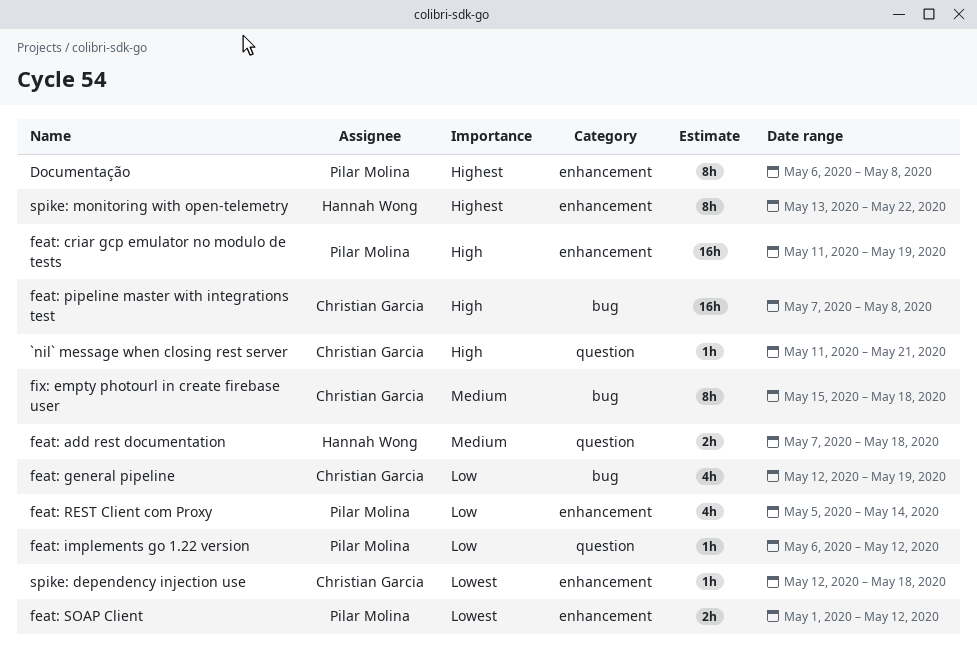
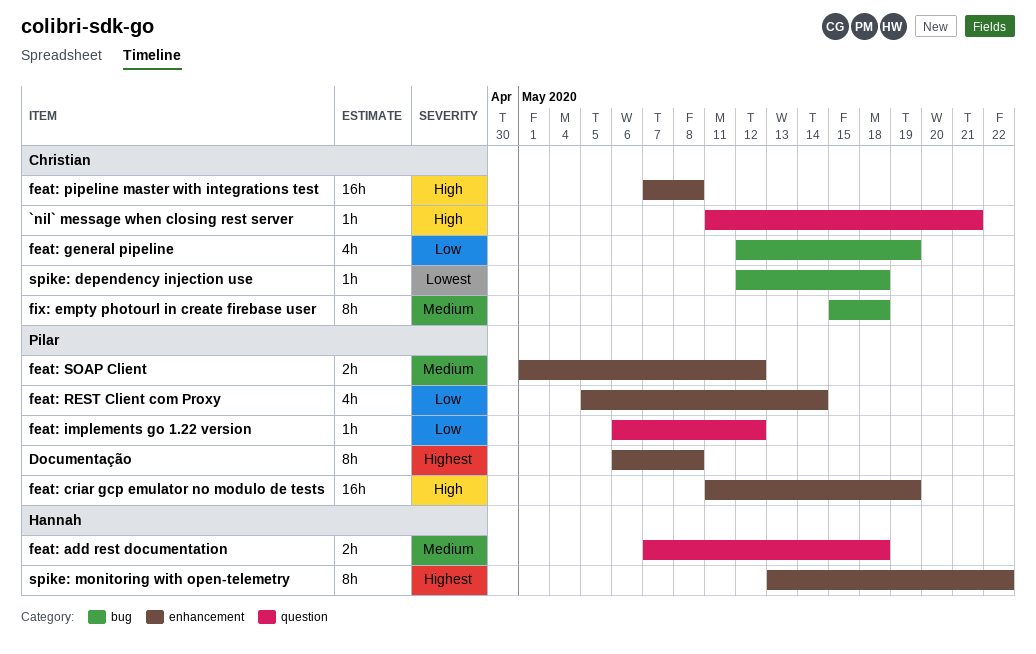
feat: pipeline master with integrations test, label: bug -> enhancement
feat: SOAP Client, priority: Lowest -> Medium
spike: dependency injection use, label: enhancement -> bug

